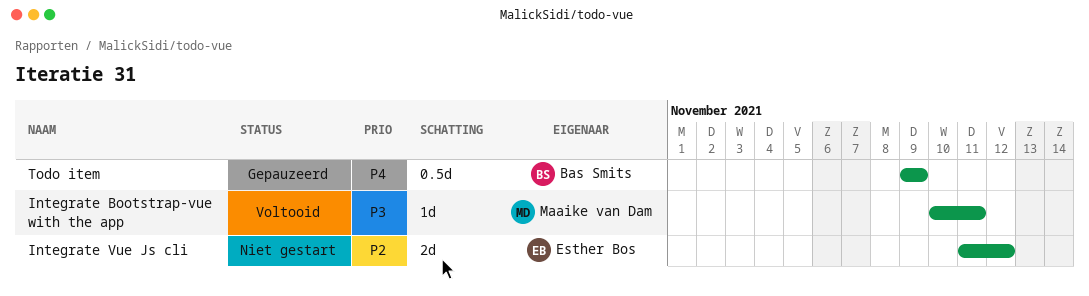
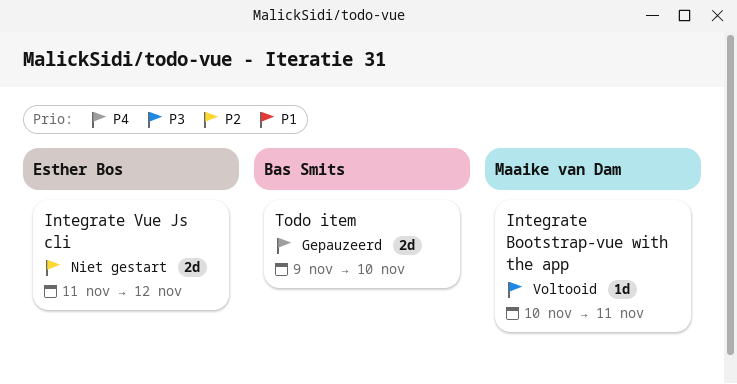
Todo item, estimate: 0.5d -> 2d
Todo item, due: Nov 9 -> Nov 10

